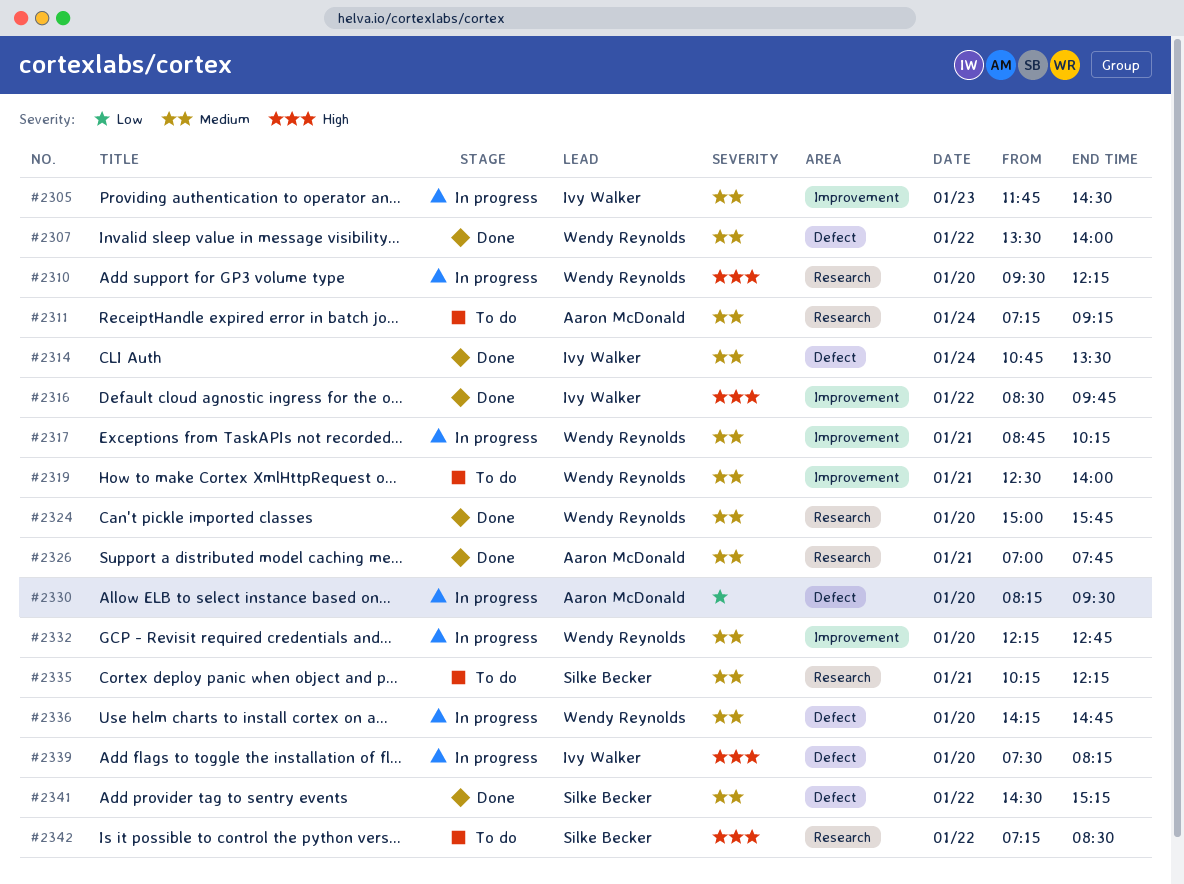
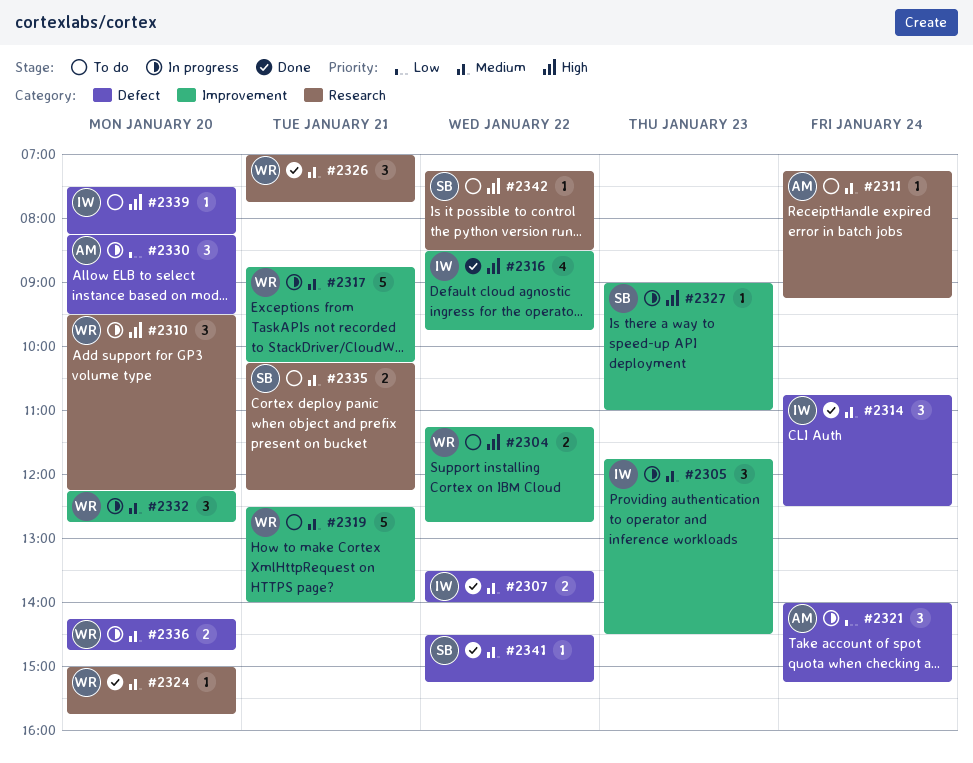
#2304: none -> present
#2307, owner: Wendy Reynolds -> Ivy Walker
#2314, ends: 13:30 -> 12:30
#2321: none -> present
#2326, owner: Aaron McDonald -> Wendy Reynolds
#2327: none -> present
#2339, status: In progress -> To do

